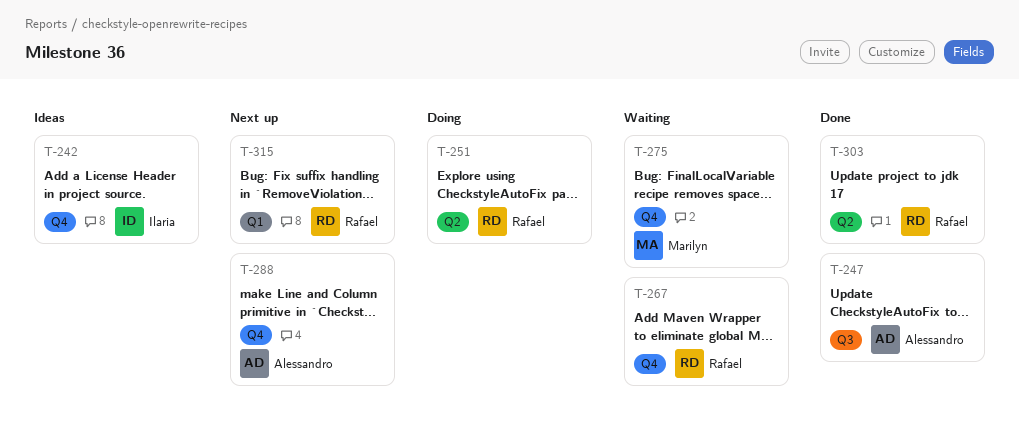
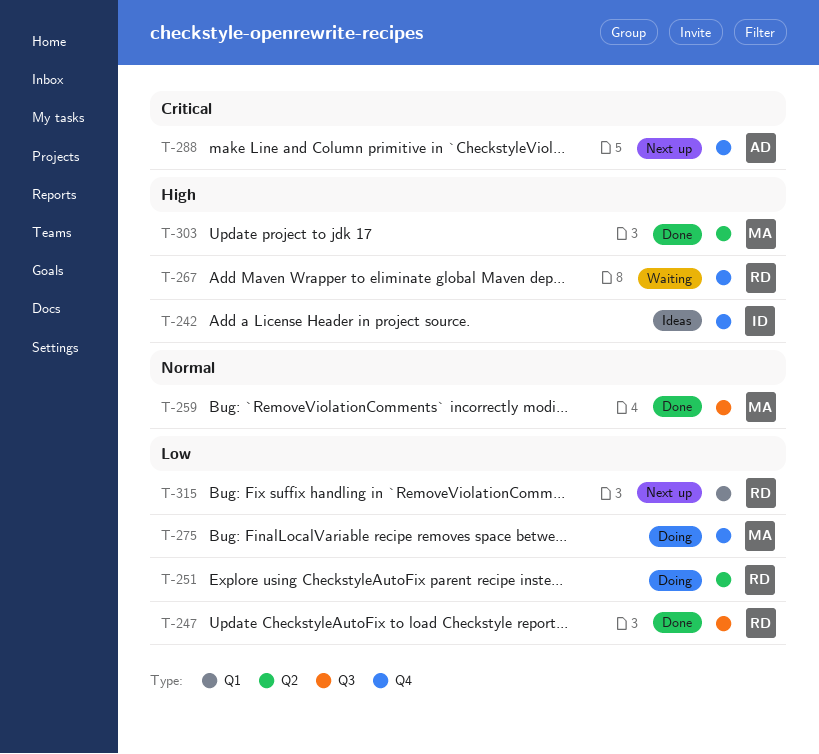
T-247, owner: Alessandro -> Rafael
T-259: none -> present
T-275, status: Waiting -> Doing
T-303, owner: Rafael -> Marilyn

